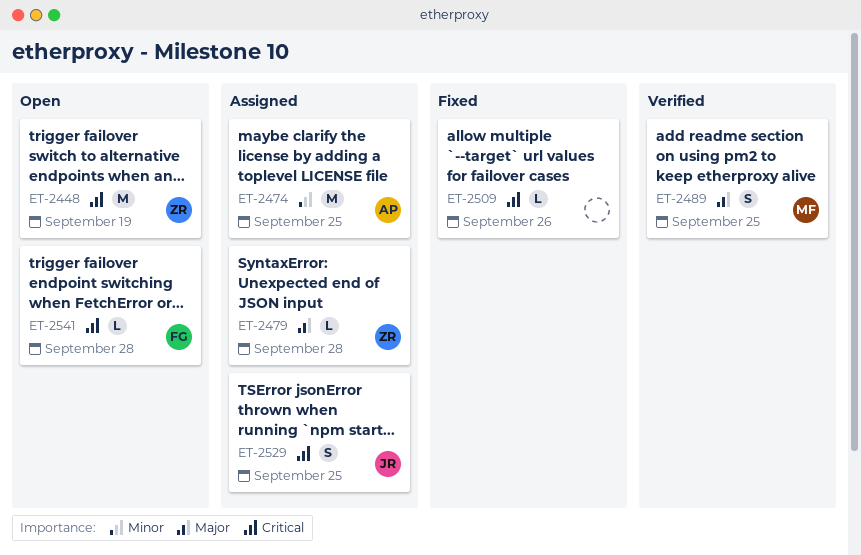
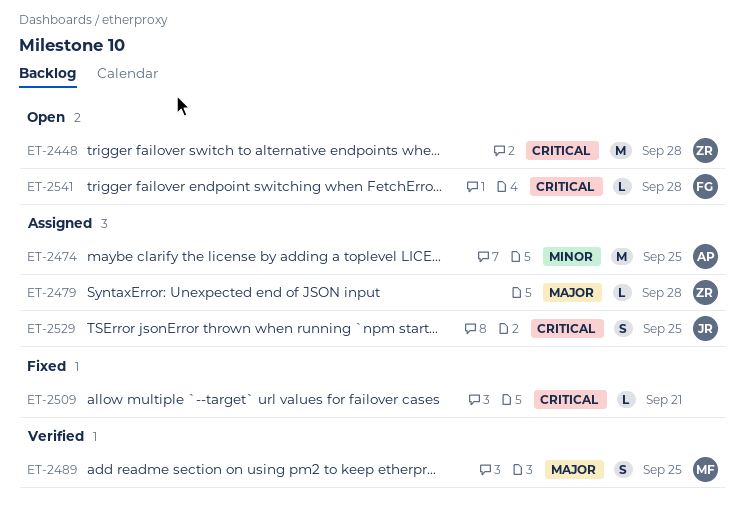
ET-2448, due: Sep 19 -> Sep 28
ET-2509, due: Sep 26 -> Sep 21

